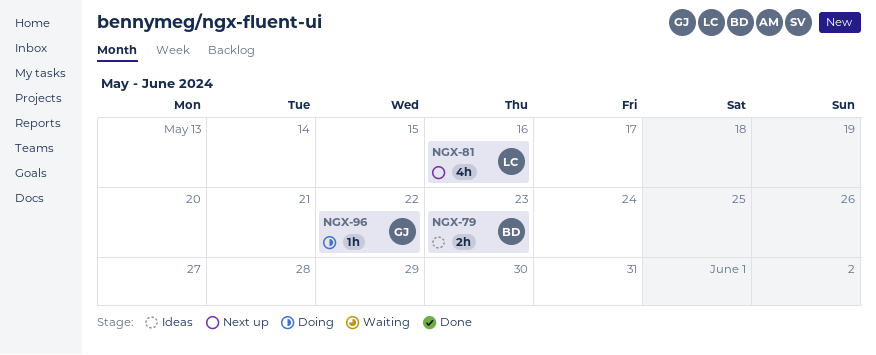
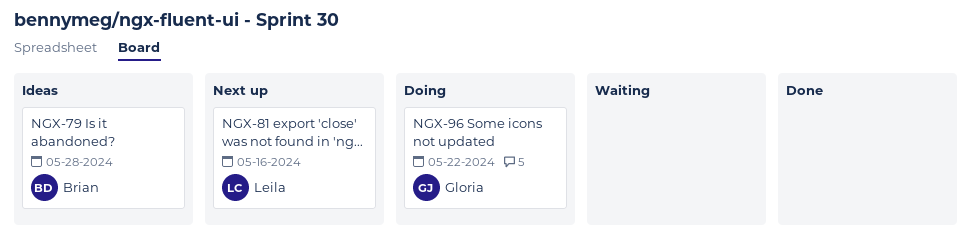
NGX-79, due: May 23 -> May 28

